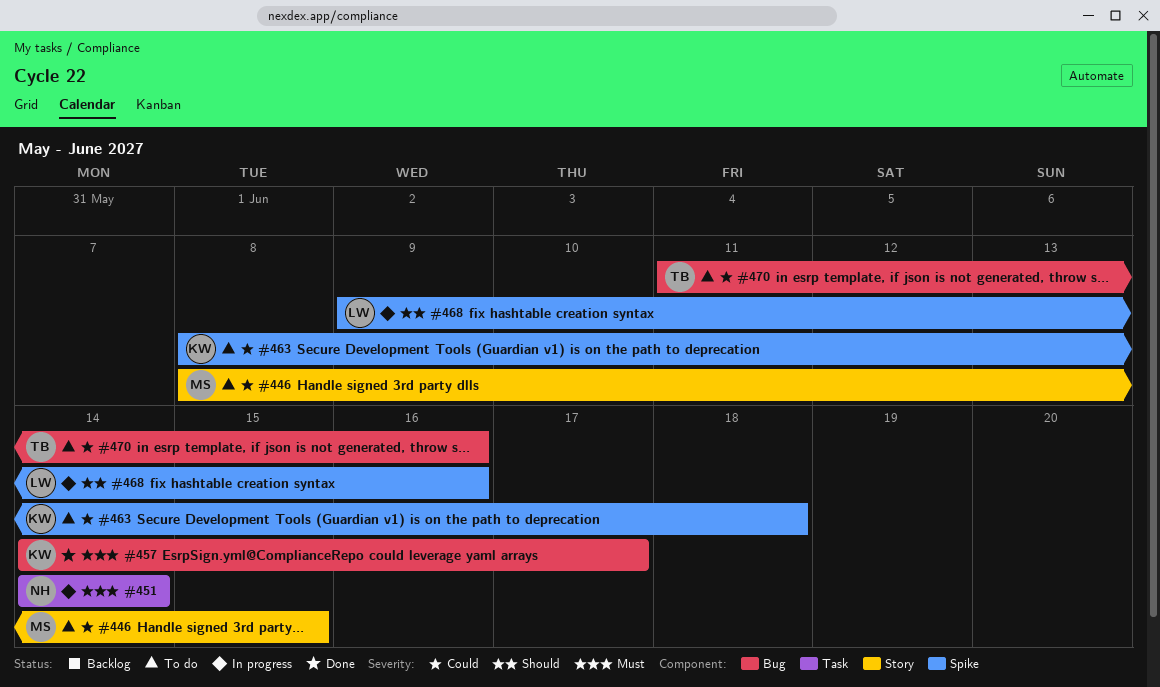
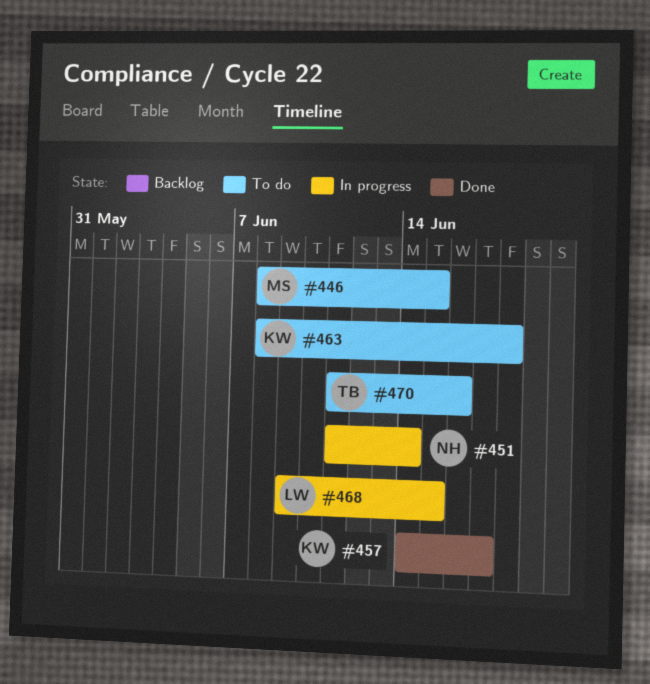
#451, start: Jun 14 -> Jun 11
#468, due: Jun 16 -> Jun 15

